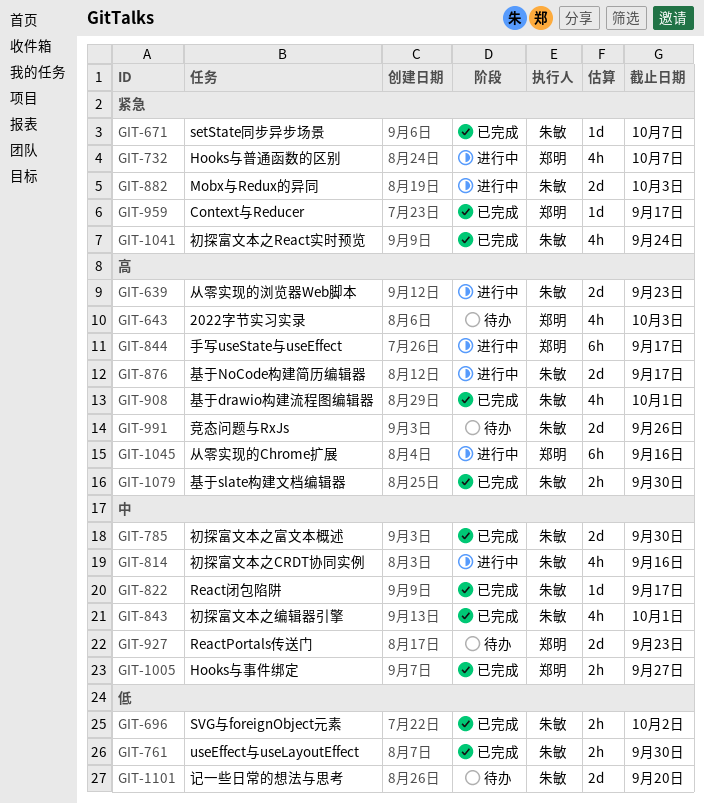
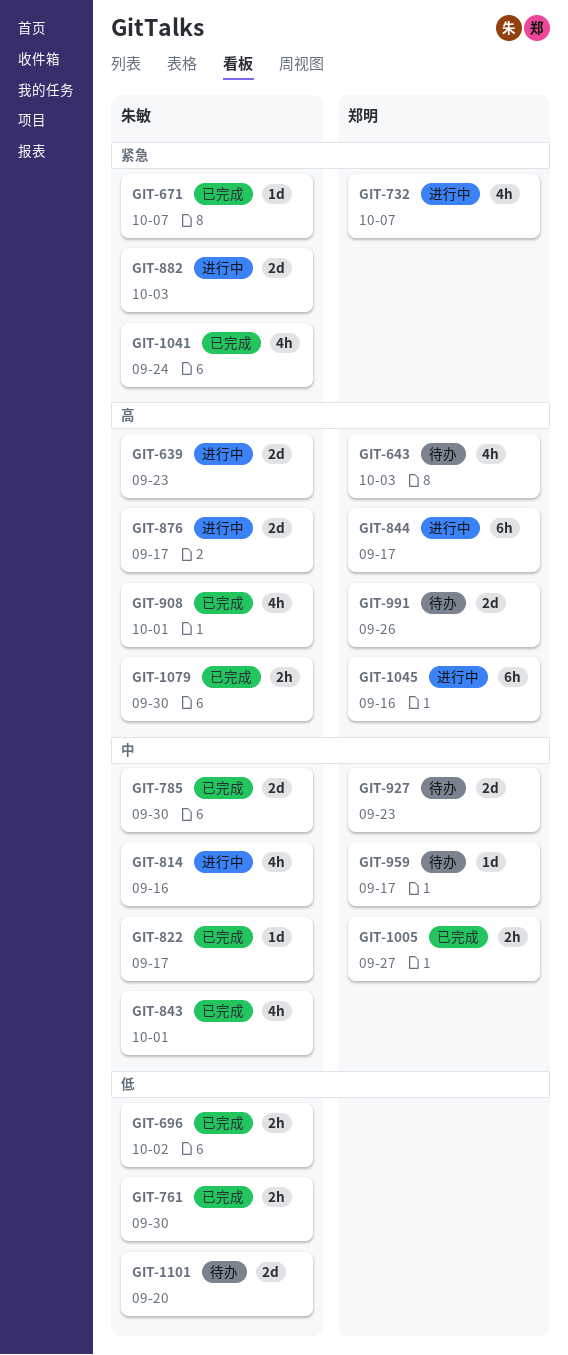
GIT-959, status: 已完成 -> 待办
GIT-959, priority: 紧急 -> 中
GIT-991, owner: 朱敏 -> 郑明

